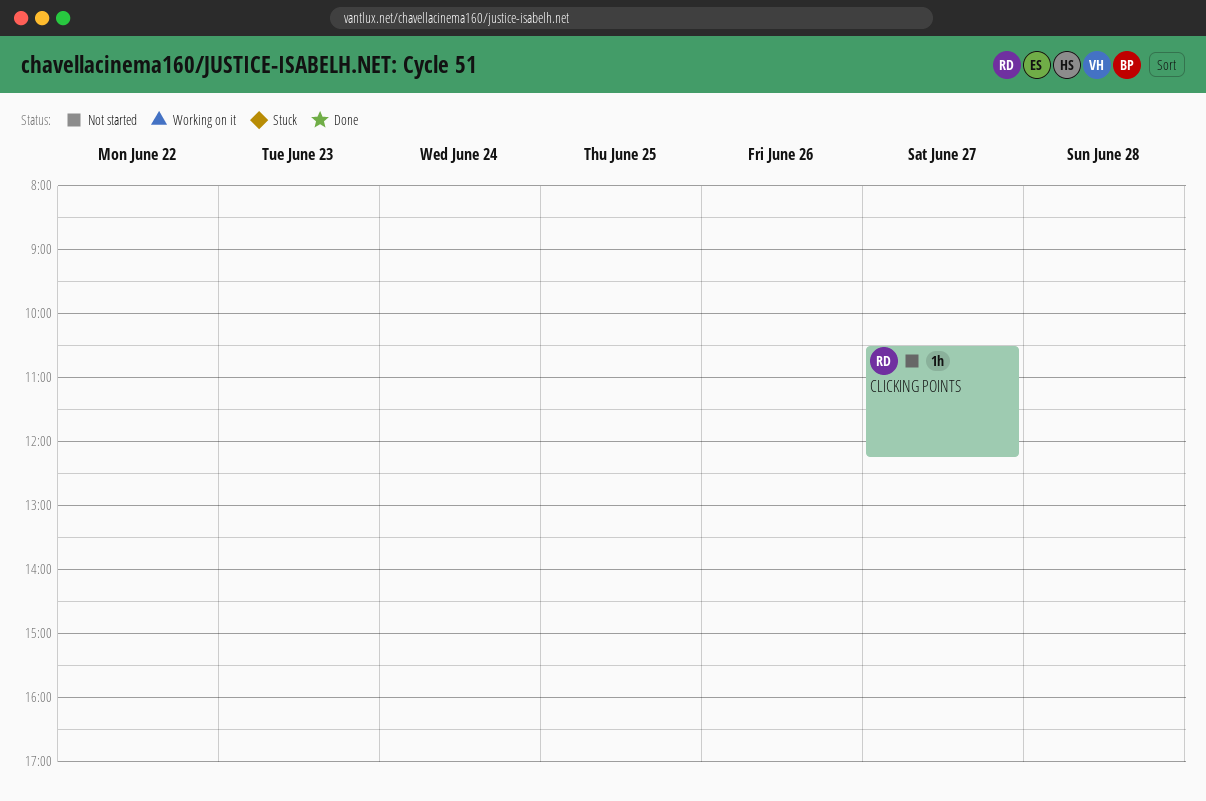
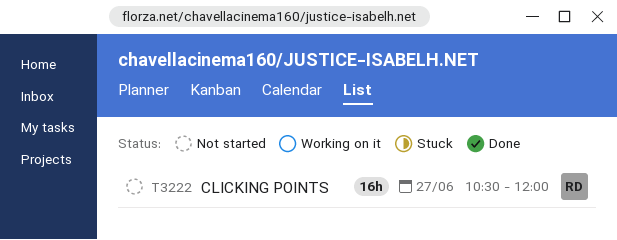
CLICKING POINTS, estimate: 1h -> 16h
CLICKING POINTS, ends: 12:15 -> 12:00

